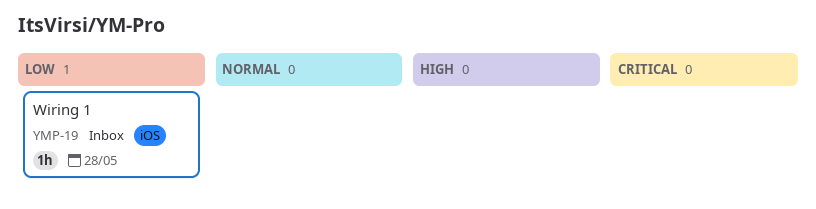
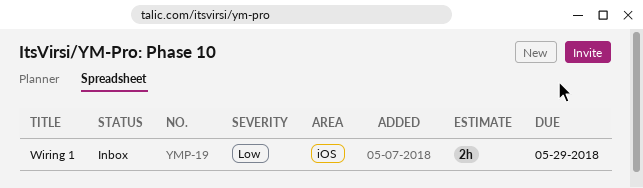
YMP-19, estimate: 1h -> 2h
YMP-19, due: May 28 -> May 29

